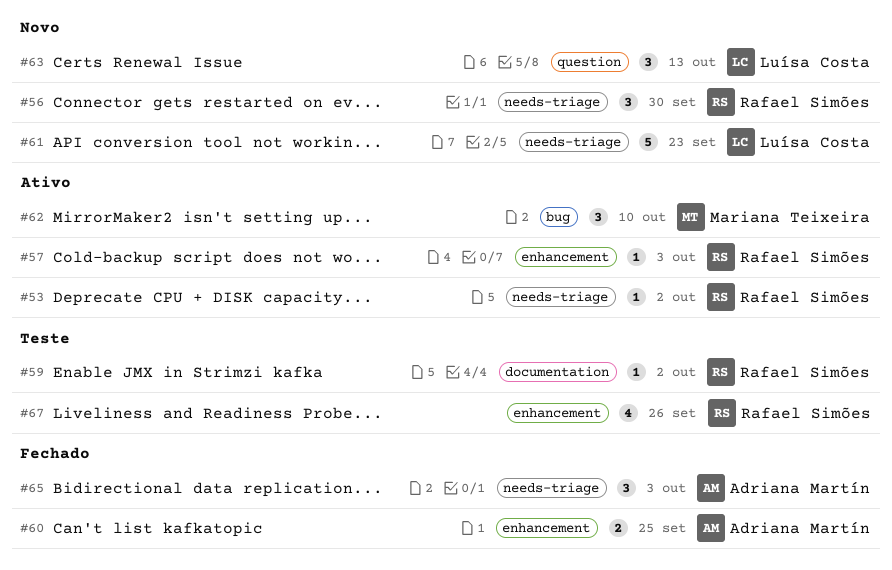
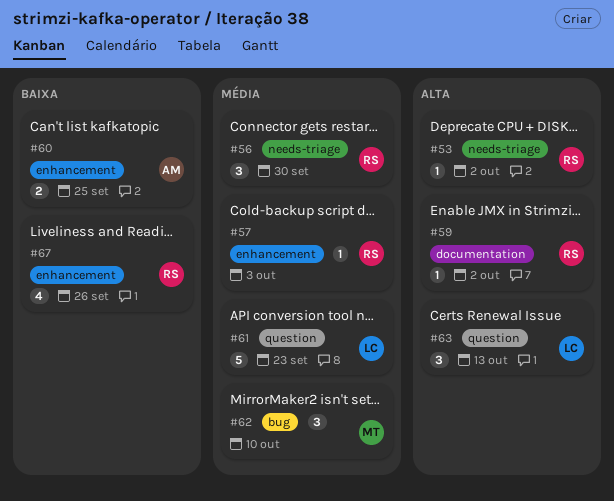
#61, label: needs-triage -> question
#65: present -> none

